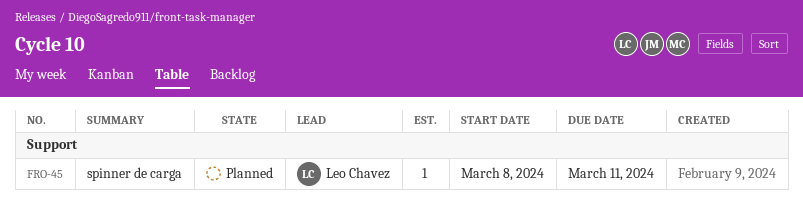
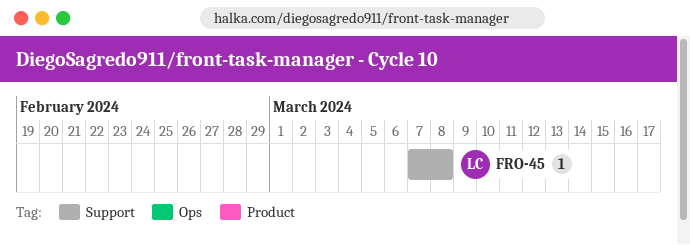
FRO-45, start: Mar 8 -> Mar 7
FRO-45, due: Mar 11 -> Mar 8

